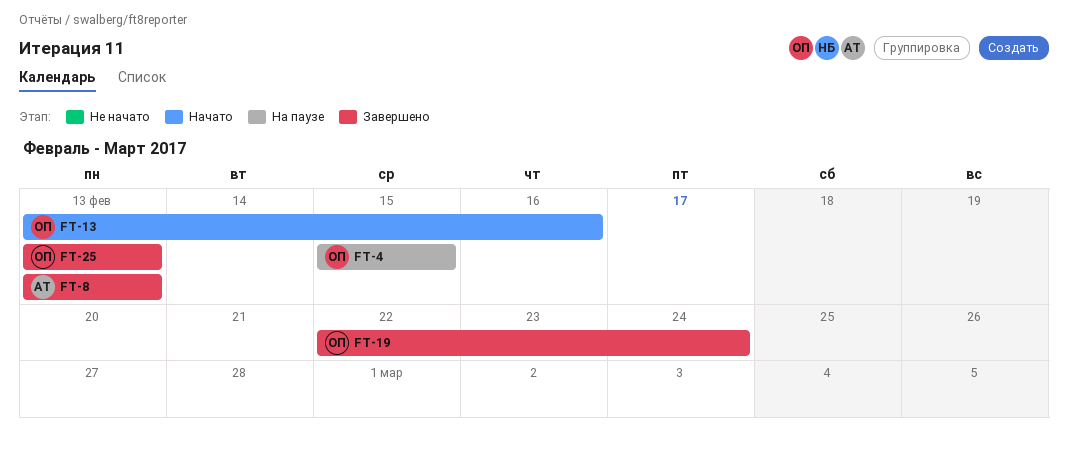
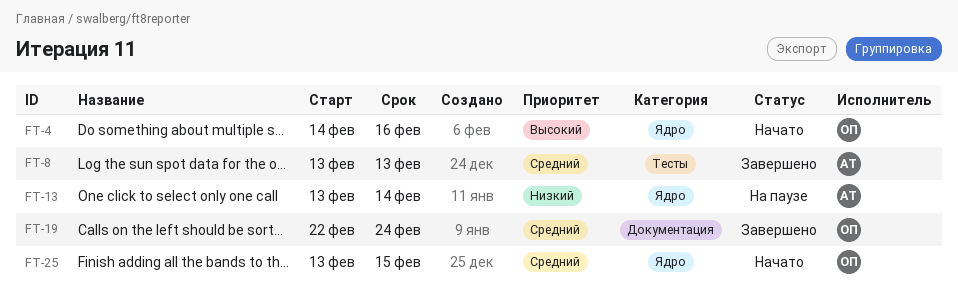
FT-4, status: На паузе -> Начато
FT-4, start: Feb 15 -> Feb 14
FT-4, due: Feb 15 -> Feb 16
FT-13, status: Начато -> На паузе
FT-13, owner: ОП -> АТ
FT-13, due: Feb 16 -> Feb 14
FT-25, status: Завершено -> Начато
FT-25, due: Feb 13 -> Feb 15

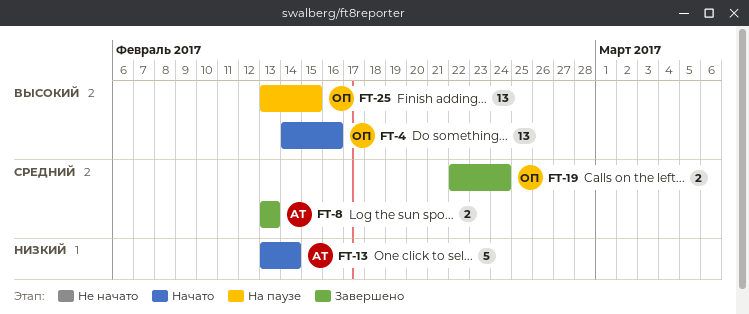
FT-13, status: На паузе -> Начато
FT-25, status: Начато -> На паузе
FT-25, priority: Средний -> Высокий

